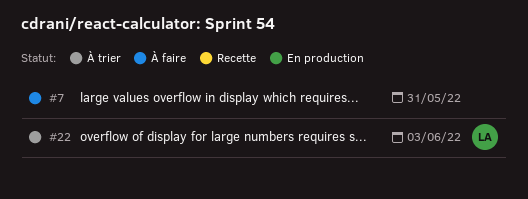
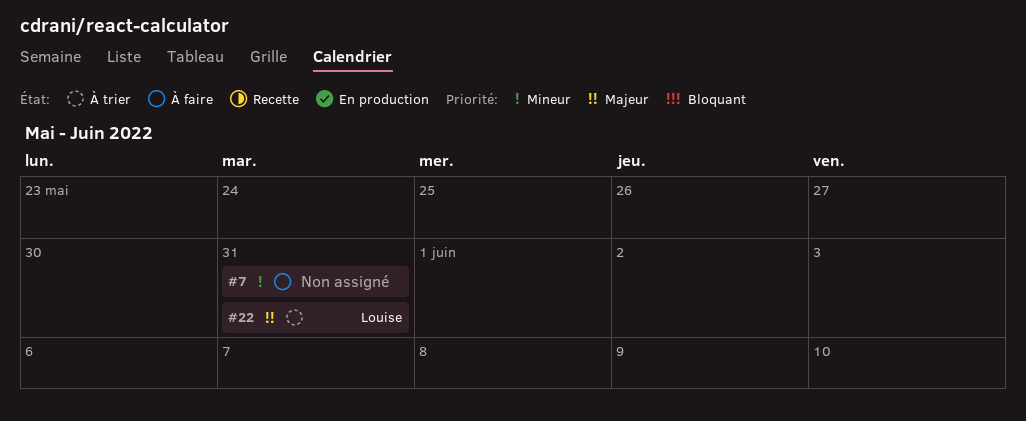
#22, due: Jun 3 -> May 31

